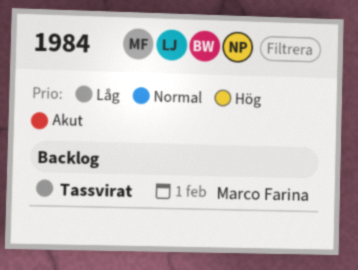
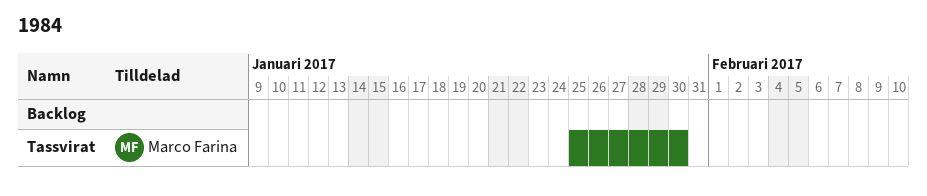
Tassvirat, due: Feb 1 -> Jan 30

